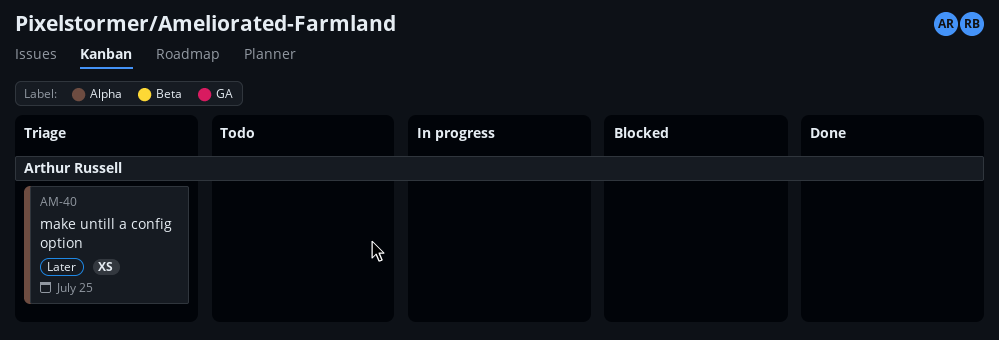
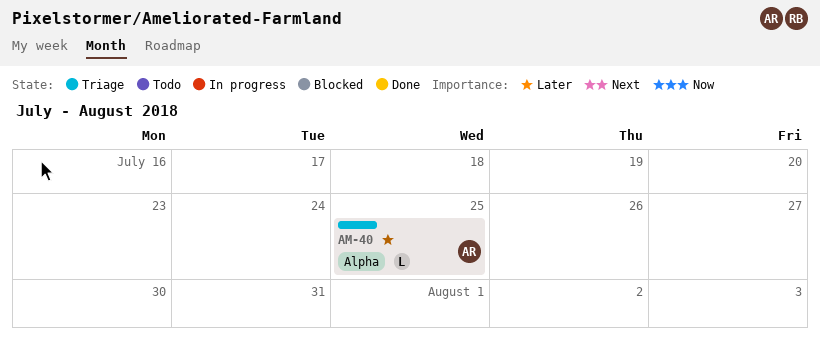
AM-40, estimate: XS -> L

